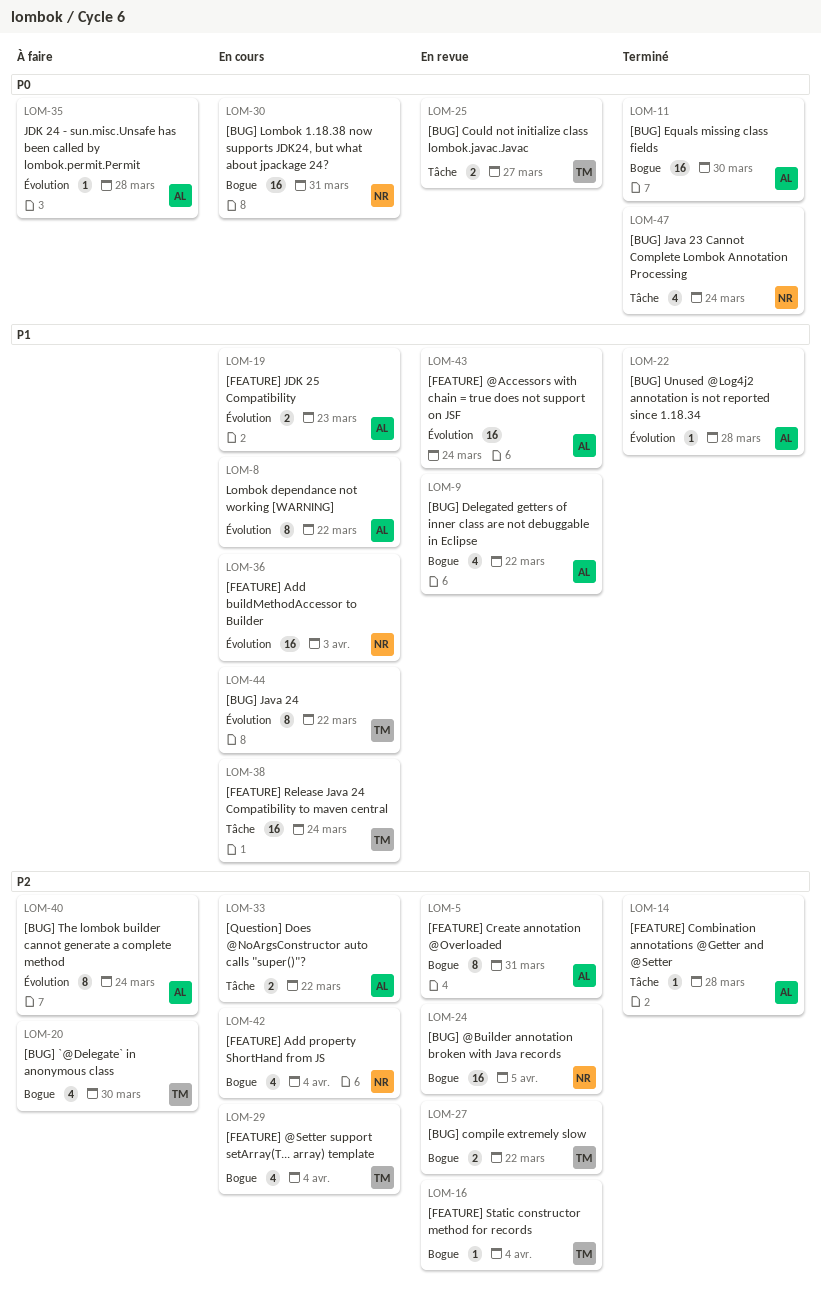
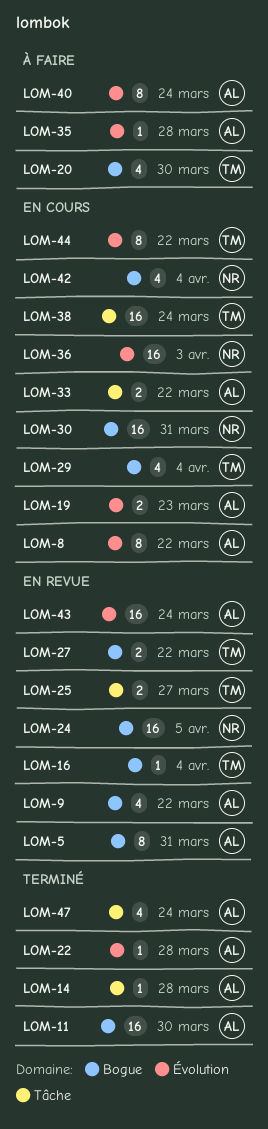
LOM-47, owner: NR -> AL

